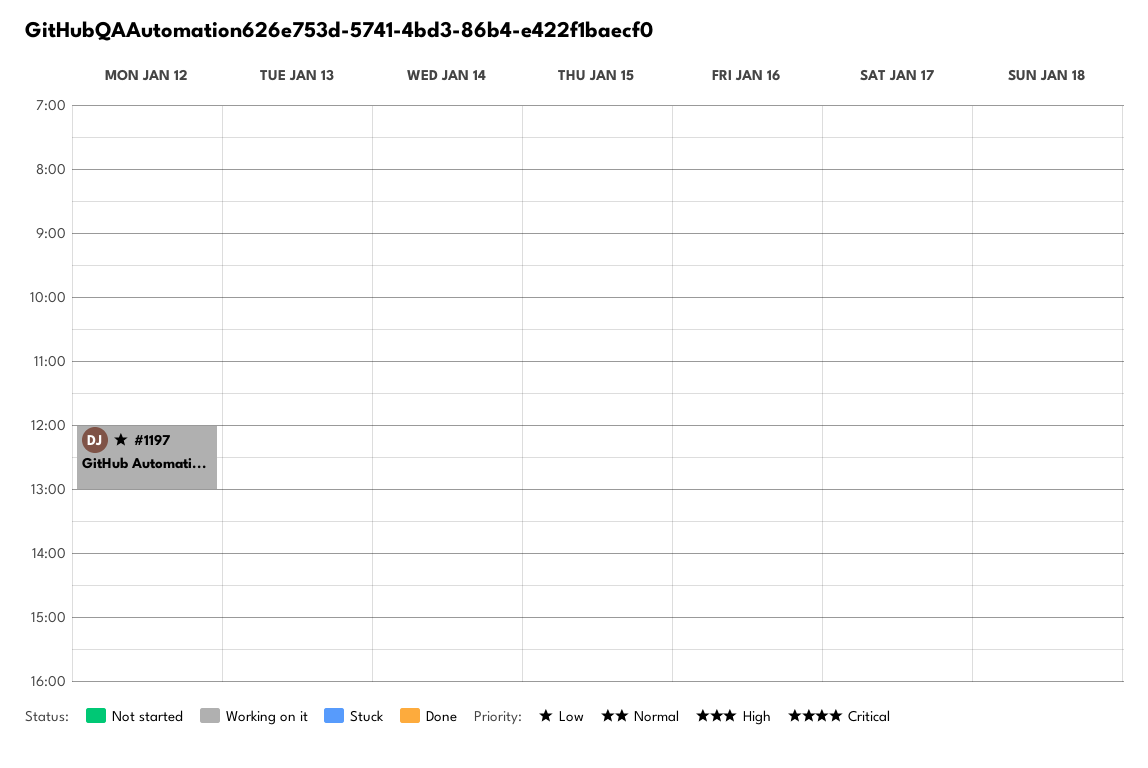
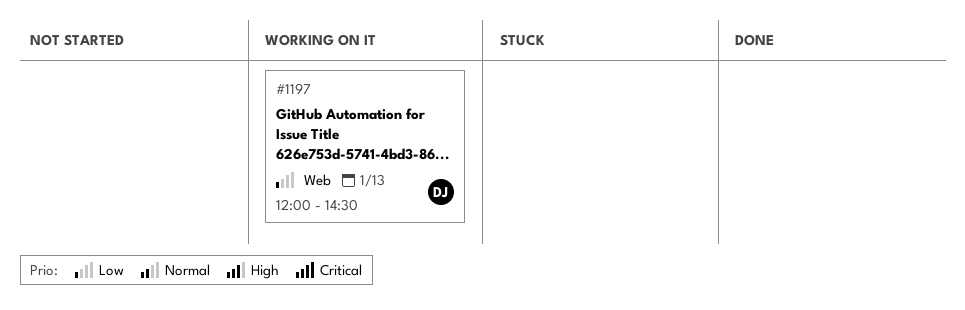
#1197, day: Jan 12 -> Jan 13
#1197, ends: 13:00 -> 14:30

